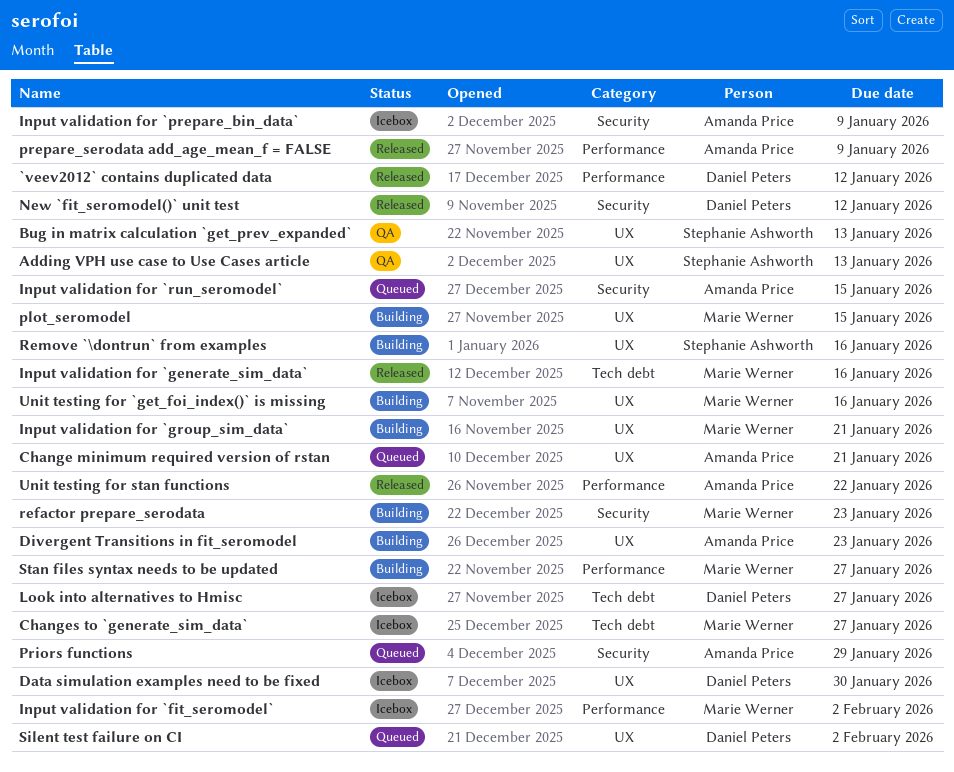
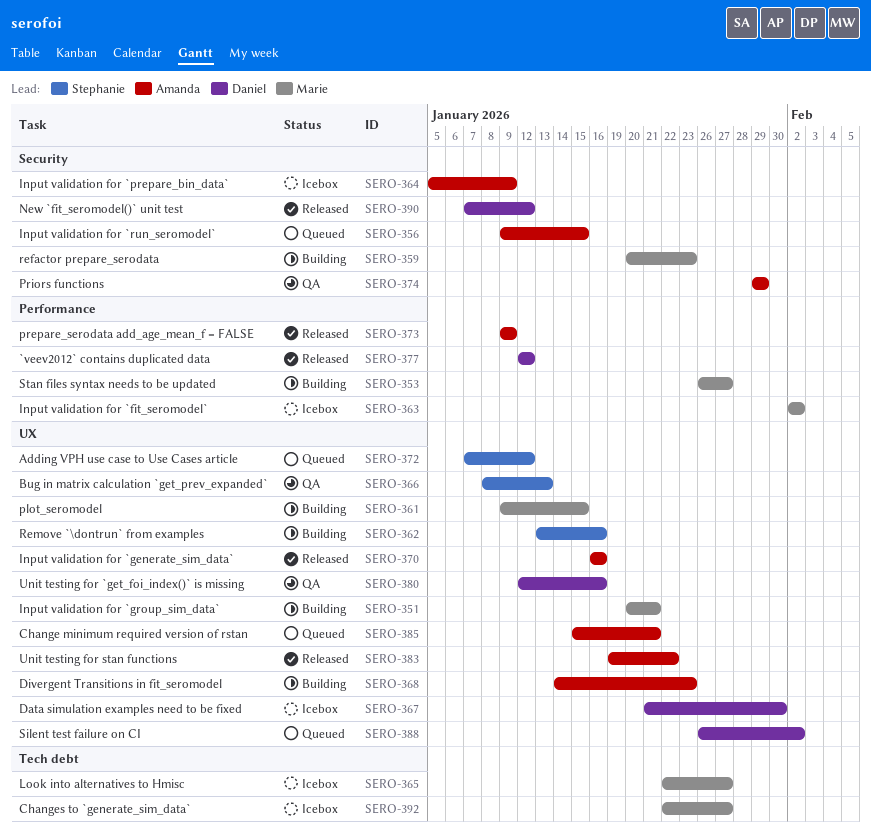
Adding VPH use case to Use Cases article, status: QA -> Queued
Adding VPH use case to Use Cases article, due: Jan 13 -> Jan 12
Input validation for `generate_sim_data`, owner: Marie Werner -> Amanda Price
Input validation for `generate_sim_data`, label: Tech debt -> UX
Look into alternatives to Hmisc, owner: Daniel Peters -> Marie Werner
Priors functions, status: Queued -> QA
Unit testing for `get_foi_index()` is missing, status: Building -> QA
Unit testing for `get_foi_index()` is missing, owner: Marie Werner -> Daniel Peters
Unit testing for stan functions, label: Performance -> UX

